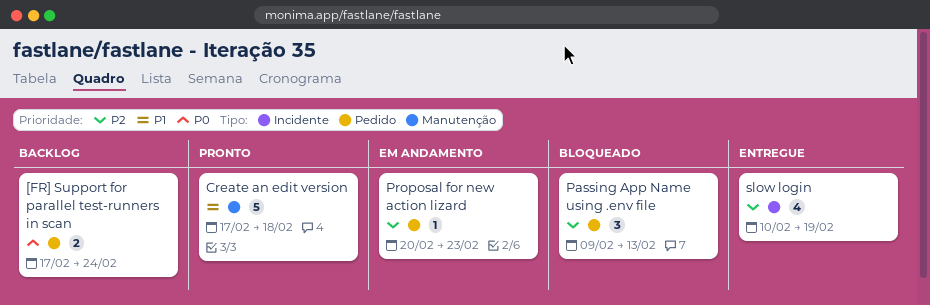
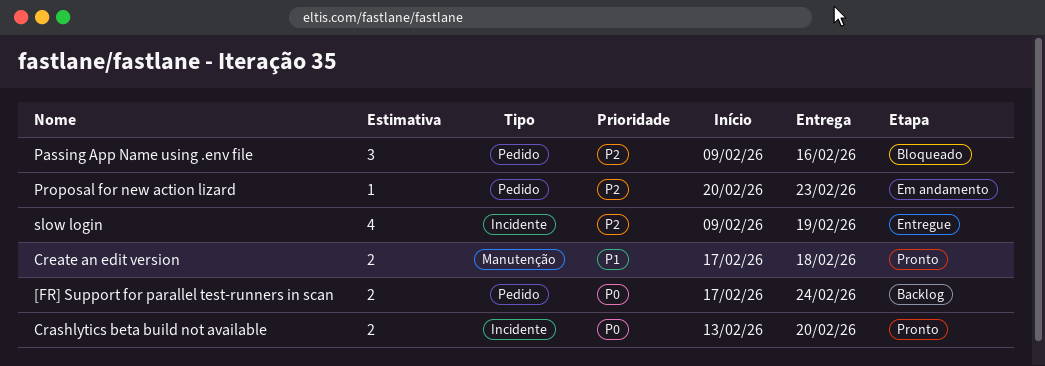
Crashlytics beta build not available: none -> present
Create an edit version, estimate: 5 -> 2
Passing App Name using .env file, due: Feb 13 -> Feb 16
slow login, start: Feb 10 -> Feb 9

